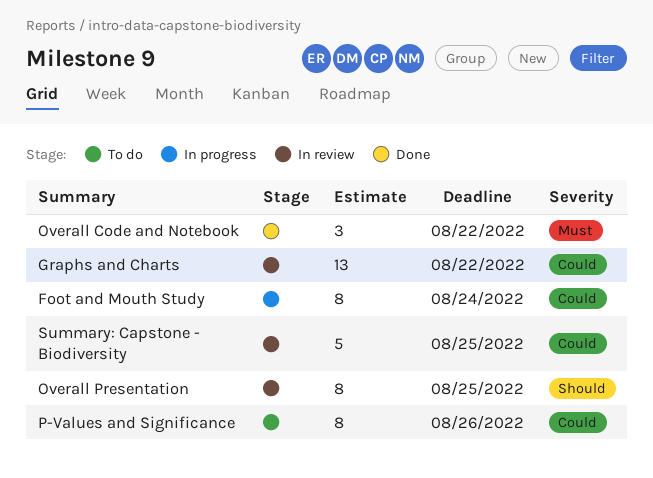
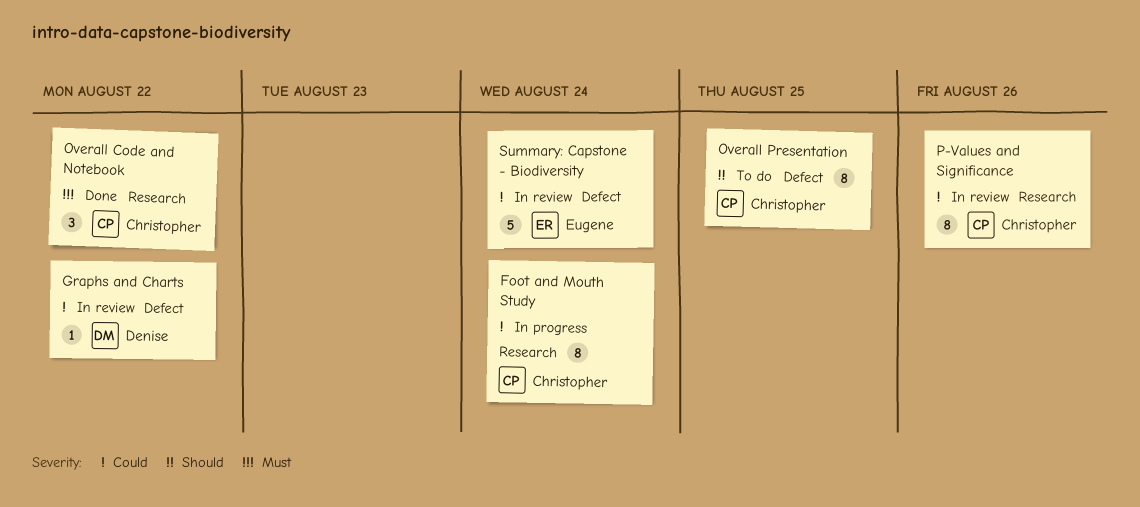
Graphs and Charts, estimate: 13 -> 1
Overall Presentation, status: In review -> To do
P-Values and Significance, status: To do -> In review
Summary: Capstone - Biodiversity, due: Aug 25 -> Aug 24

